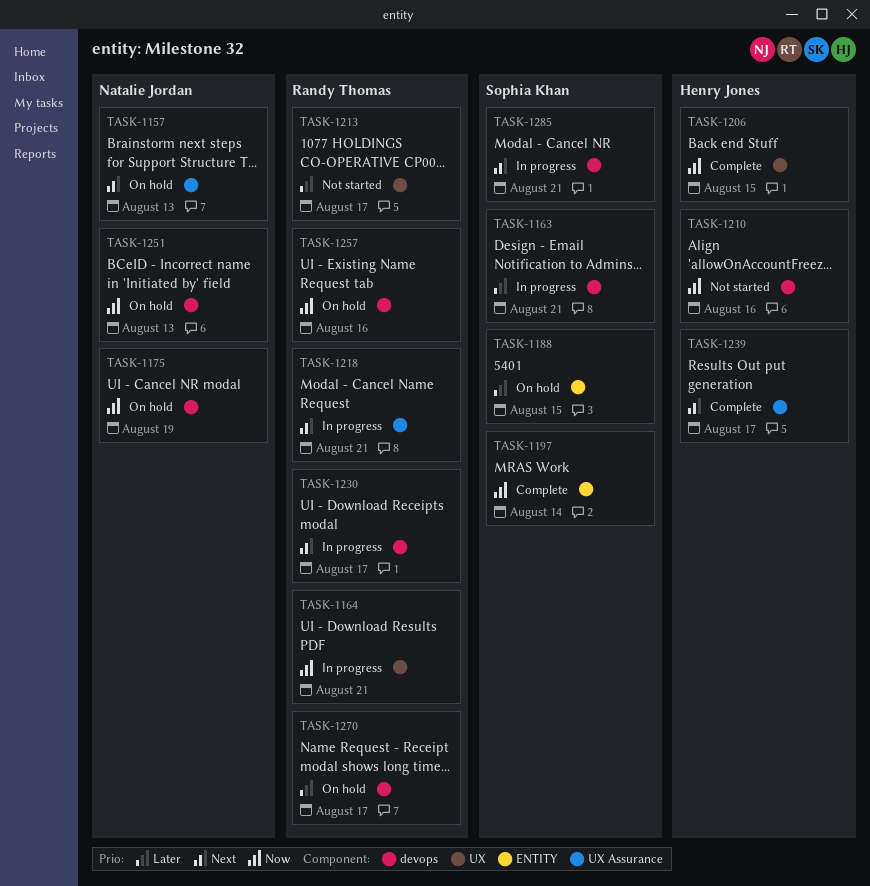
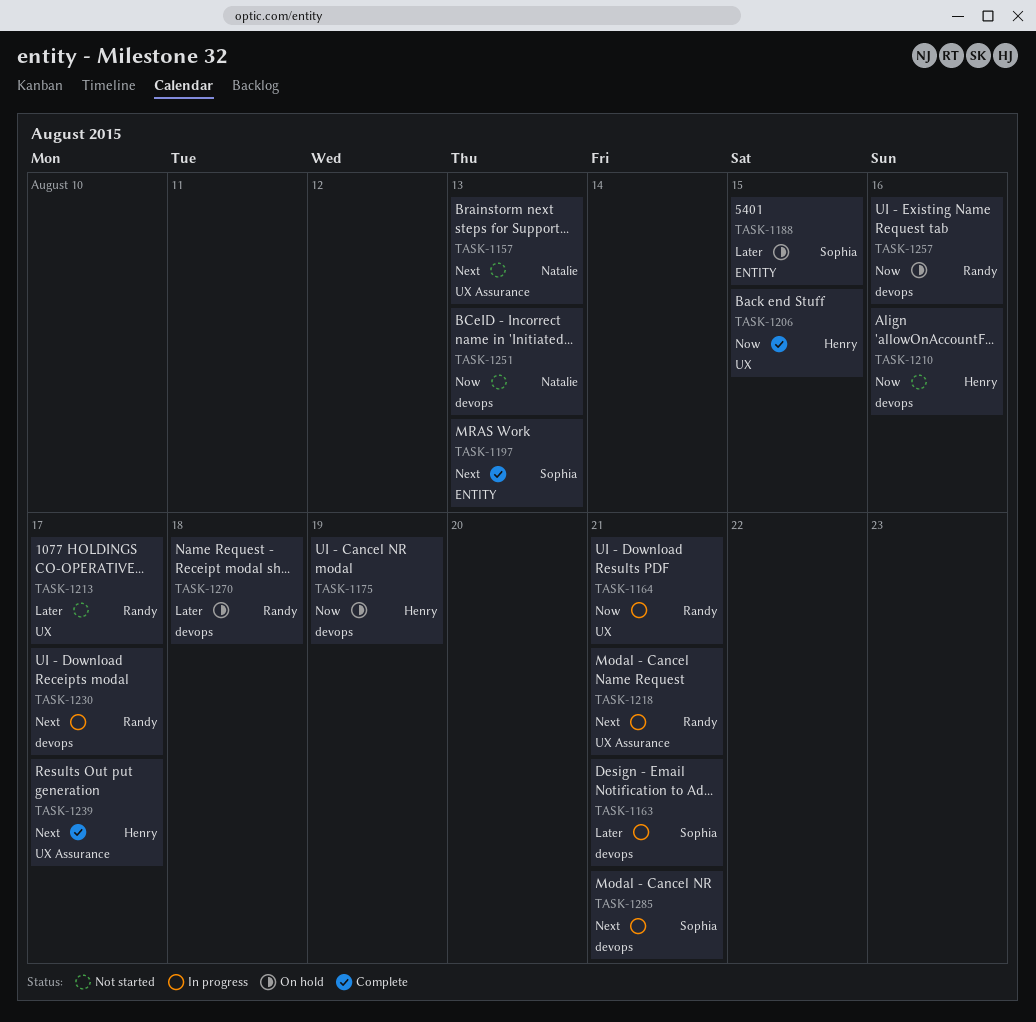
TASK-1157, status: On hold -> Not started
TASK-1175, owner: Natalie Jordan -> Henry Jones
TASK-1197, priority: Now -> Next
TASK-1197, due: Aug 14 -> Aug 13
TASK-1251, status: On hold -> Not started
TASK-1270, due: Aug 17 -> Aug 18

